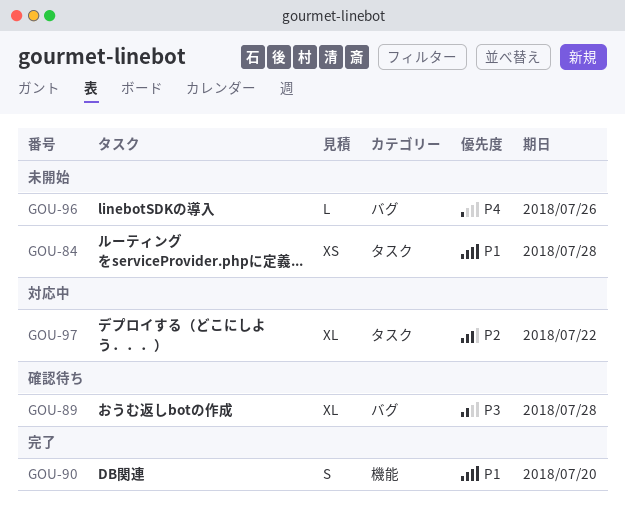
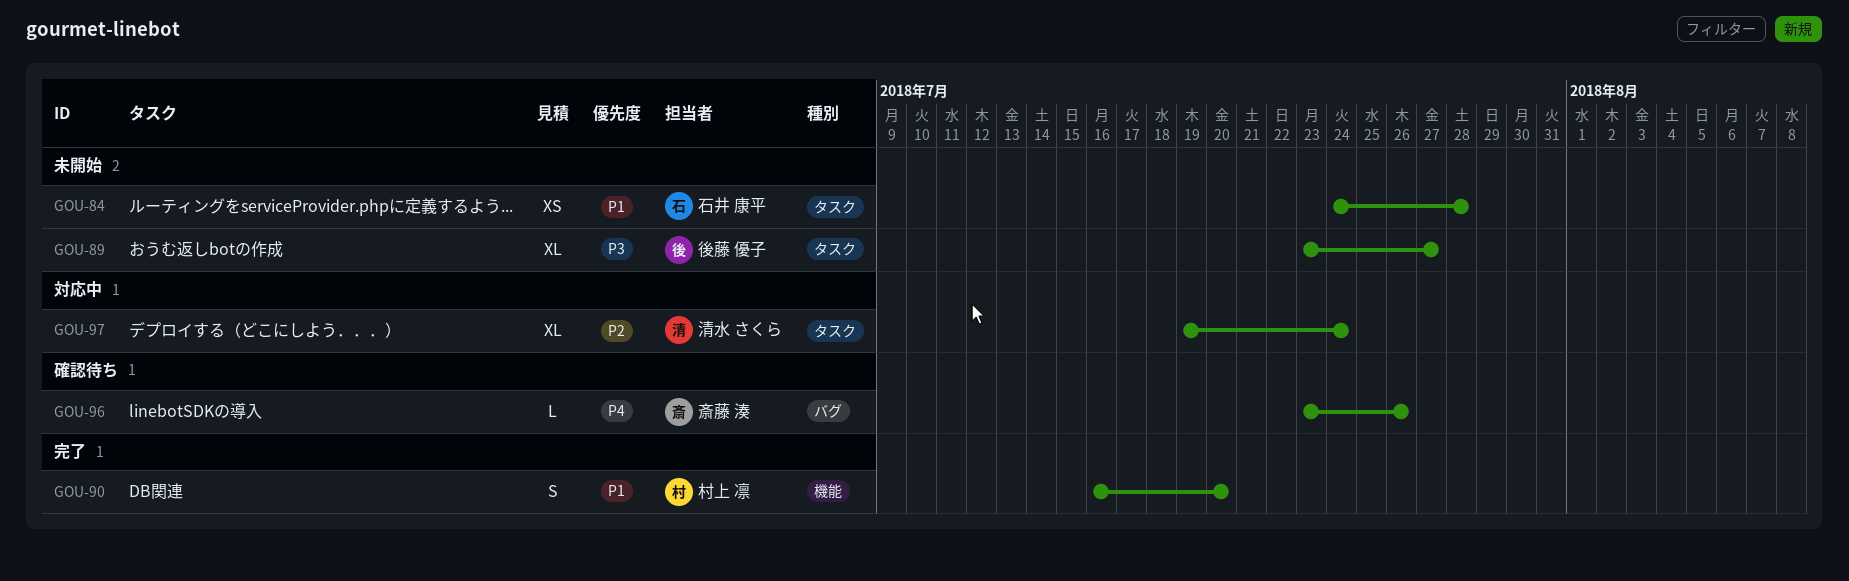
GOU-89, status: 確認待ち -> 未開始
GOU-89, label: バグ -> タスク
GOU-89, due: Jul 28 -> Jul 27
GOU-96, status: 未開始 -> 確認待ち
GOU-97, due: Jul 22 -> Jul 24

